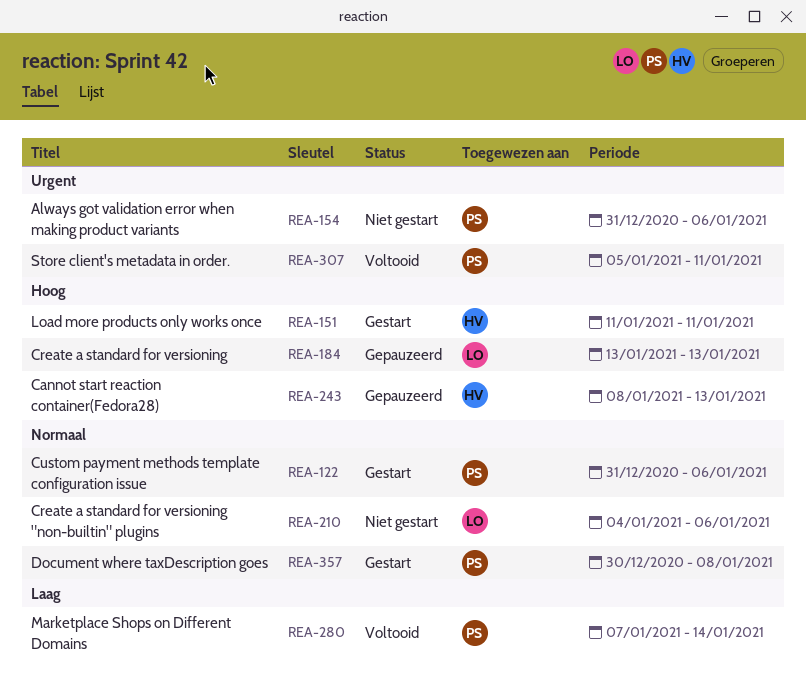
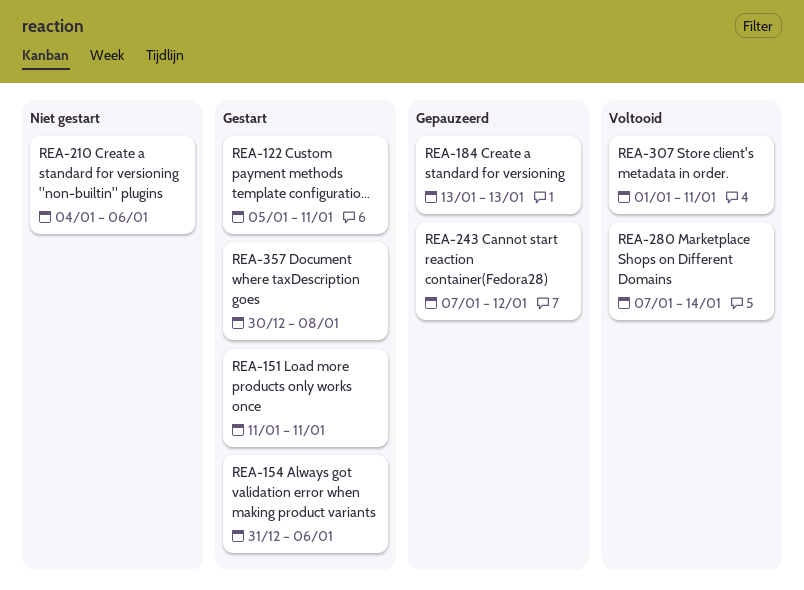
REA-122, start: Dec 31 -> Jan 5
REA-122, due: Jan 6 -> Jan 11
REA-154, status: Niet gestart -> Gestart
REA-243, start: Jan 8 -> Jan 7
REA-243, due: Jan 13 -> Jan 12
REA-307, start: Jan 5 -> Jan 1

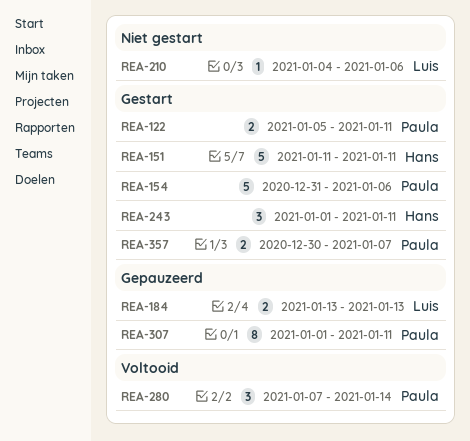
REA-243, status: Gepauzeerd -> Gestart
REA-243, start: Jan 7 -> Jan 1
REA-243, due: Jan 12 -> Jan 11
REA-307, status: Voltooid -> Gepauzeerd
REA-357, due: Jan 8 -> Jan 7

